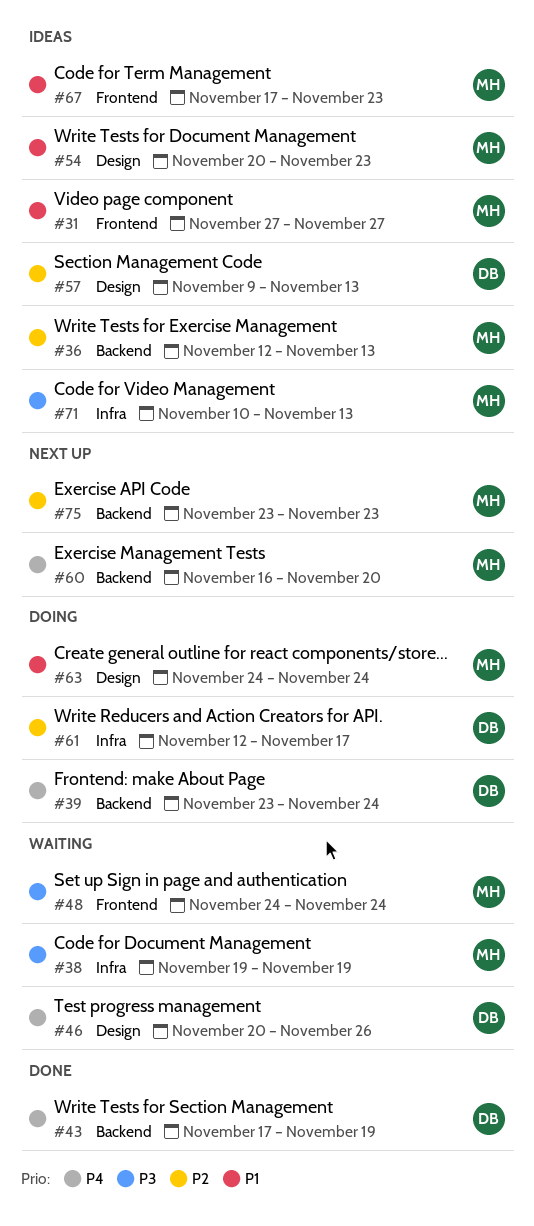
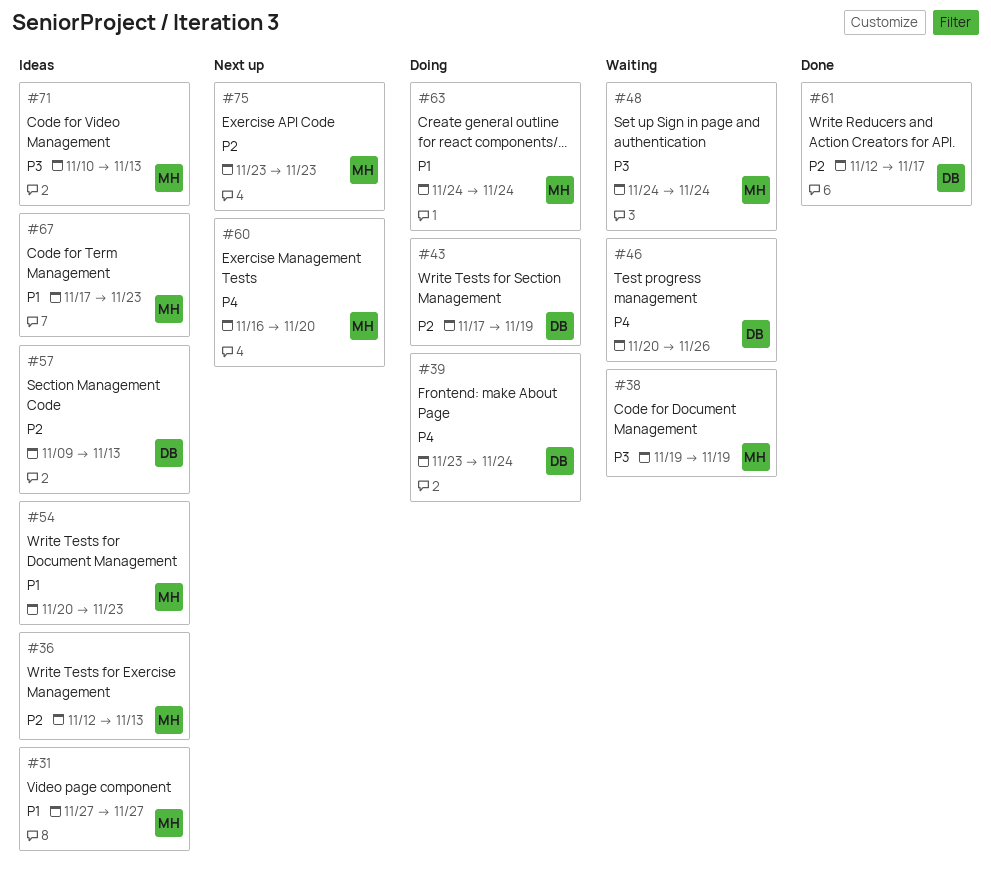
#43, status: Done -> Doing
#43, priority: P4 -> P2
#61, status: Doing -> Done

